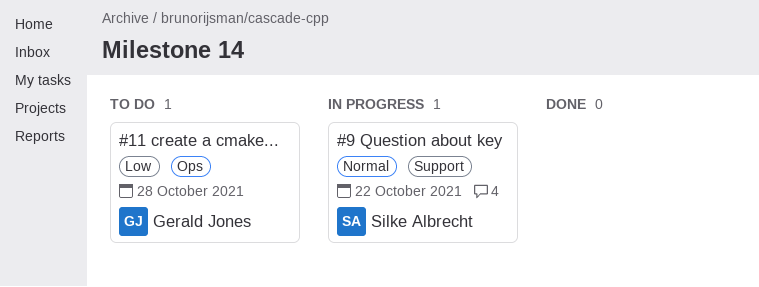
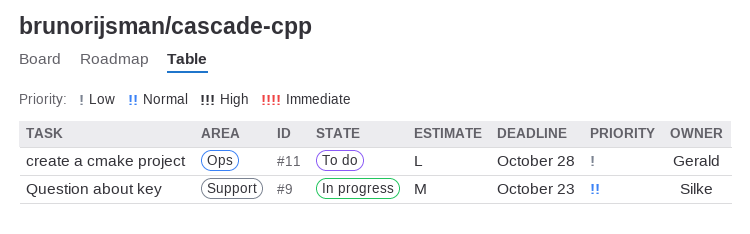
#9, due: Oct 22 -> Oct 23

